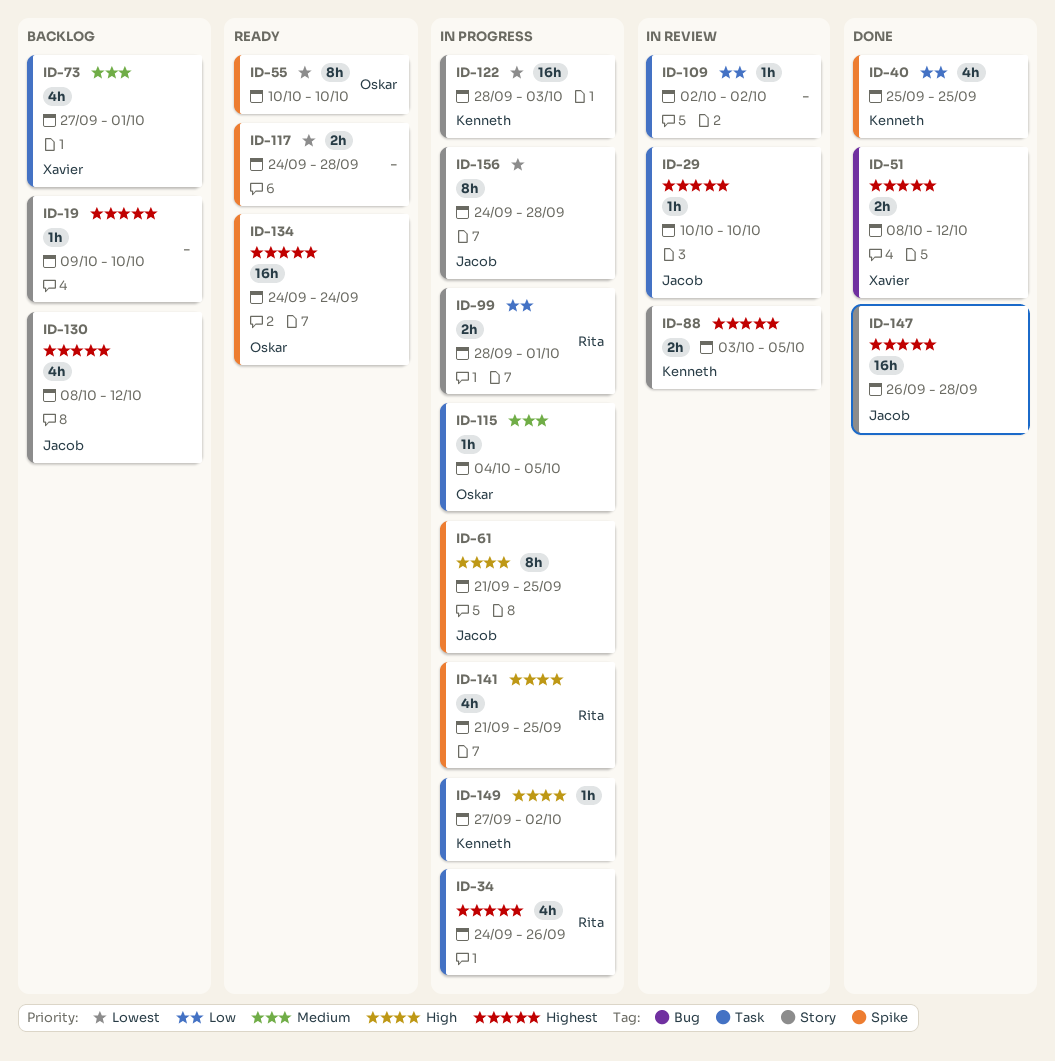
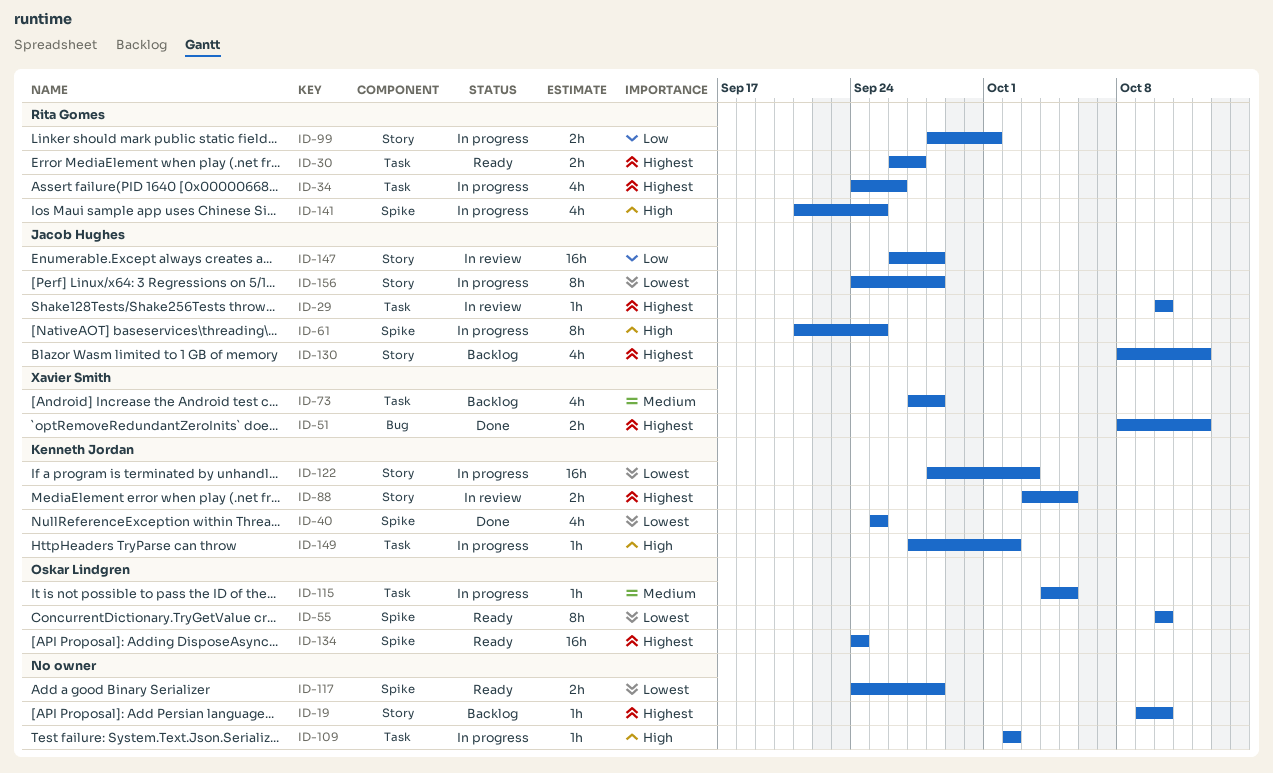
ID-30: none -> present
ID-40, priority: Low -> Lowest
ID-73, due: Oct 1 -> Sep 28
ID-109, status: In review -> In progress
ID-109, priority: Low -> High
ID-147, status: Done -> In review
ID-147, priority: Highest -> Low

